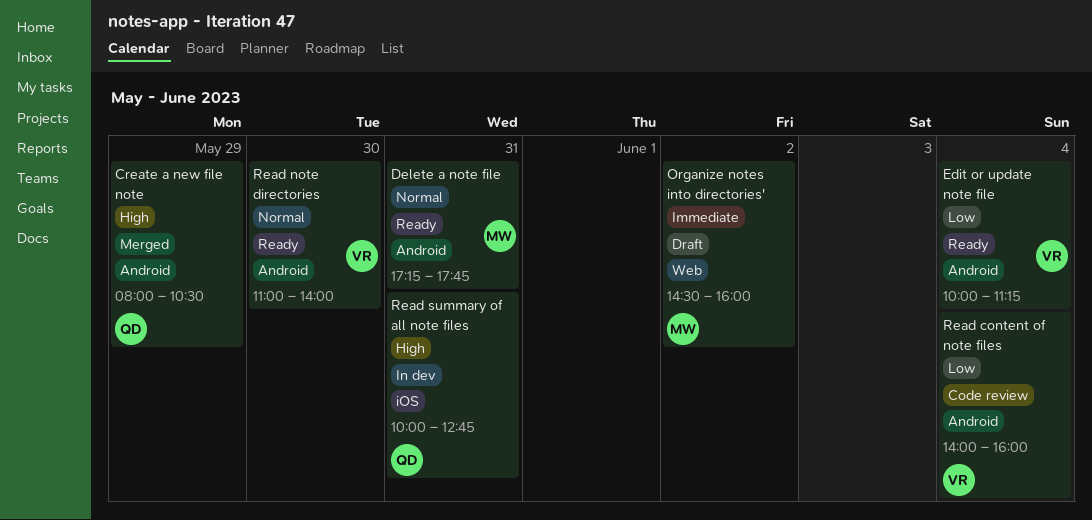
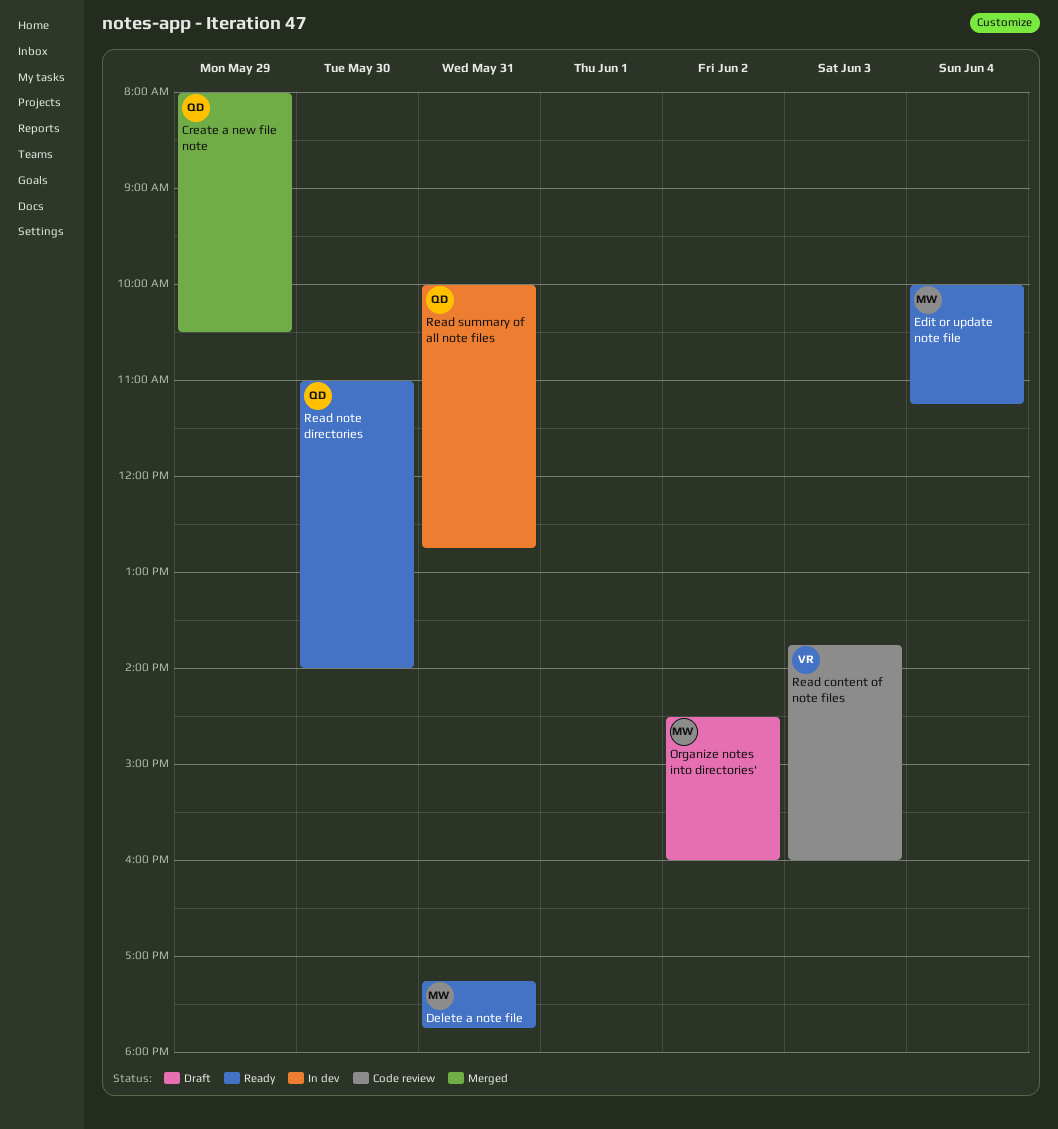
Edit or update note file, owner: VR -> MW
Read content of note files, day: Jun 4 -> Jun 3
Read content of note files, begins: 14:00 -> 13:45
Read note directories, owner: VR -> QD

